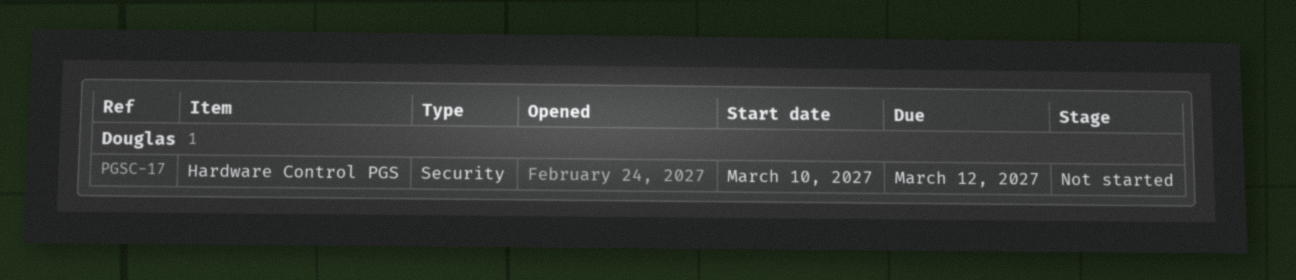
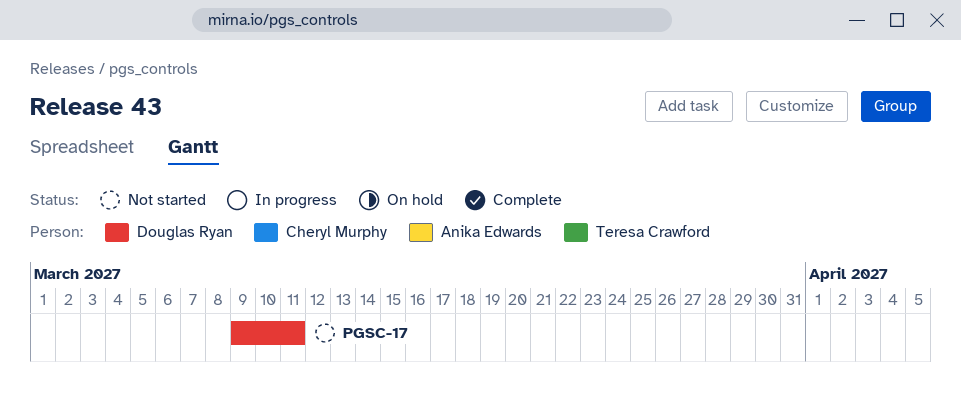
PGSC-17, start: Mar 10 -> Mar 9
PGSC-17, due: Mar 12 -> Mar 11

